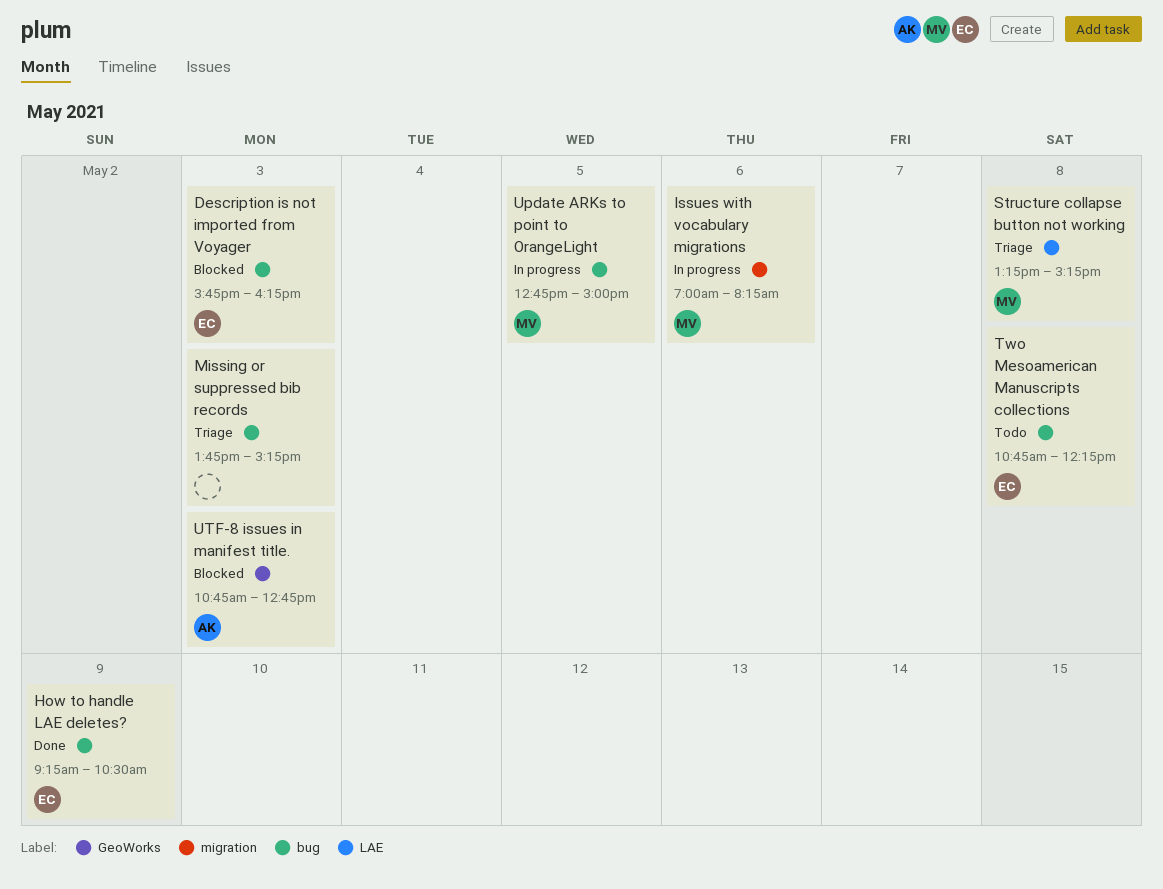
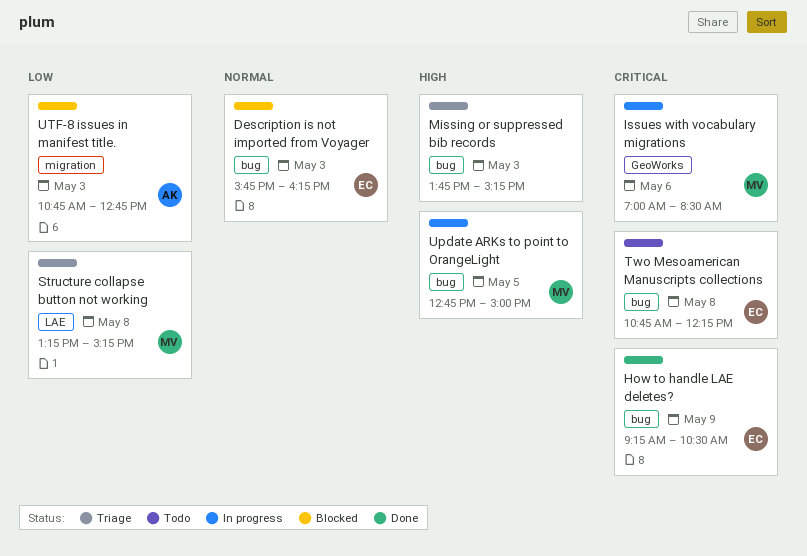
Issues with vocabulary migrations, label: migration -> GeoWorks
Issues with vocabulary migrations, ends: 08:15 -> 08:30
UTF-8 issues in manifest title., label: GeoWorks -> migration

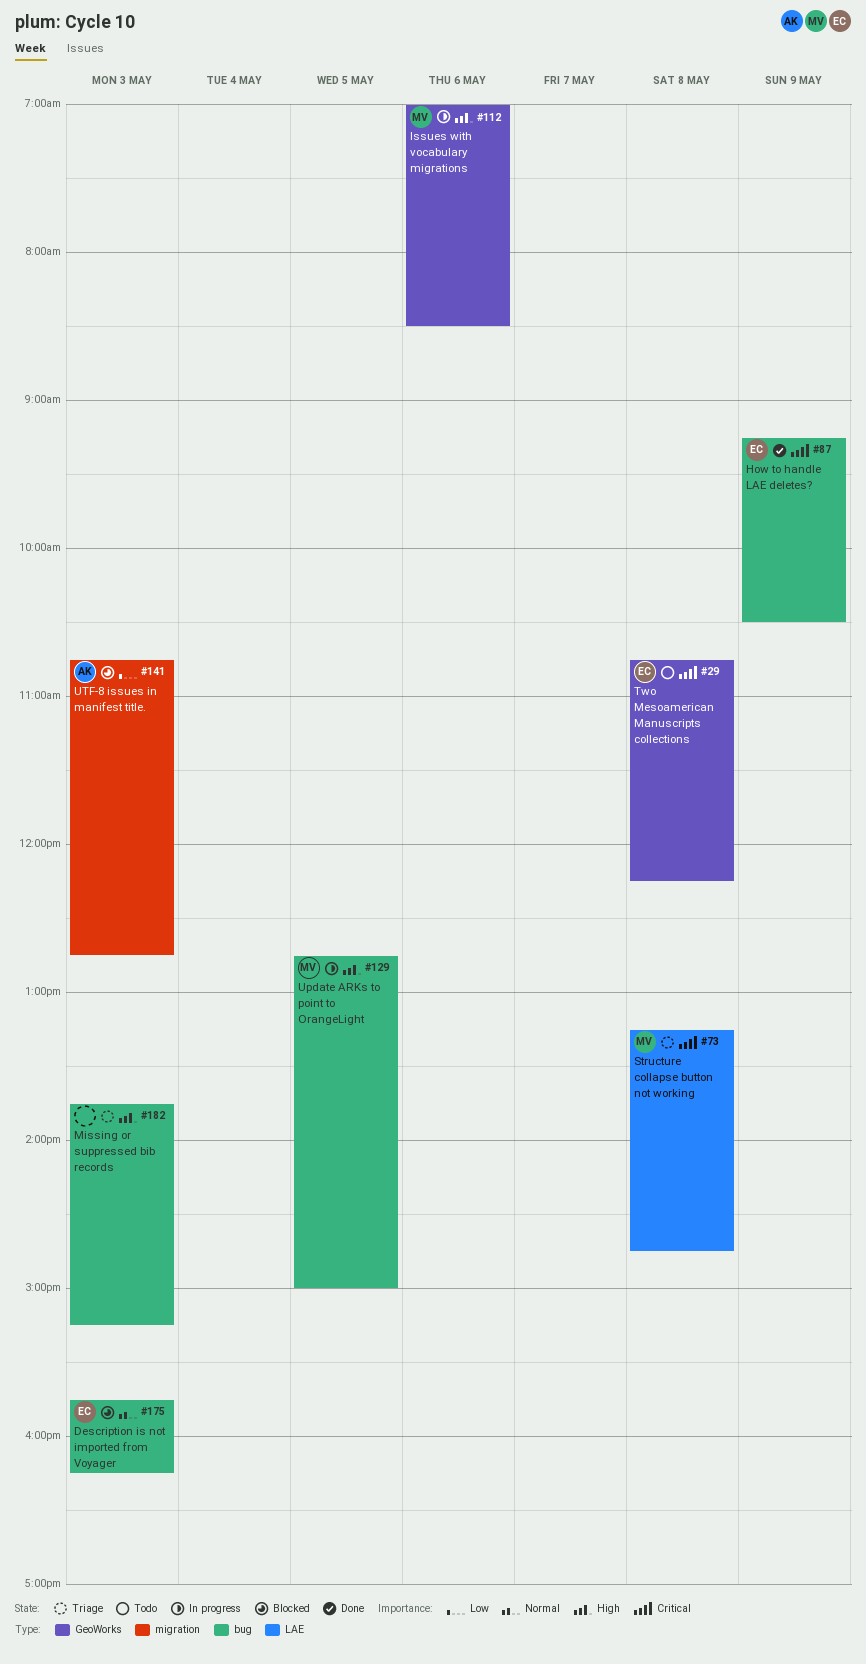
Issues with vocabulary migrations, priority: Critical -> High
Structure collapse button not working, priority: Low -> Critical
Structure collapse button not working, ends: 15:15 -> 14:45
Two Mesoamerican Manuscripts collections, label: bug -> GeoWorks

